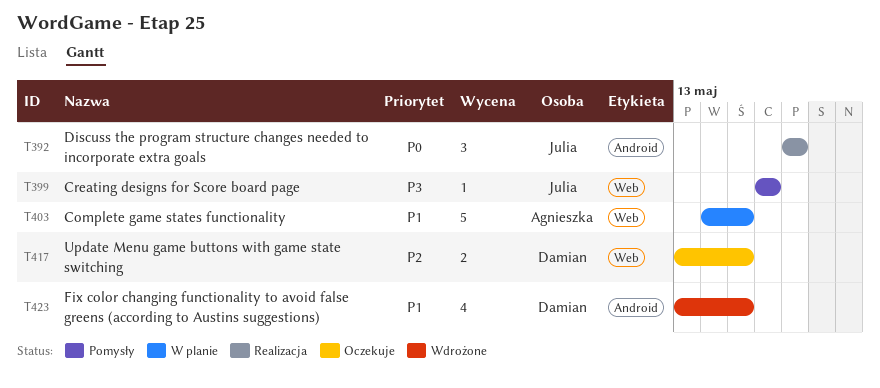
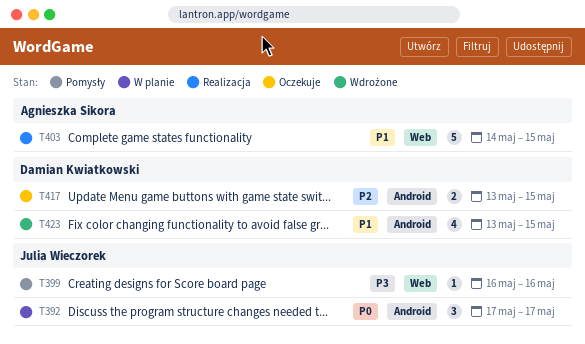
T392, status: Realizacja -> W planie
T403, status: W planie -> Realizacja
T417, label: Web -> Android

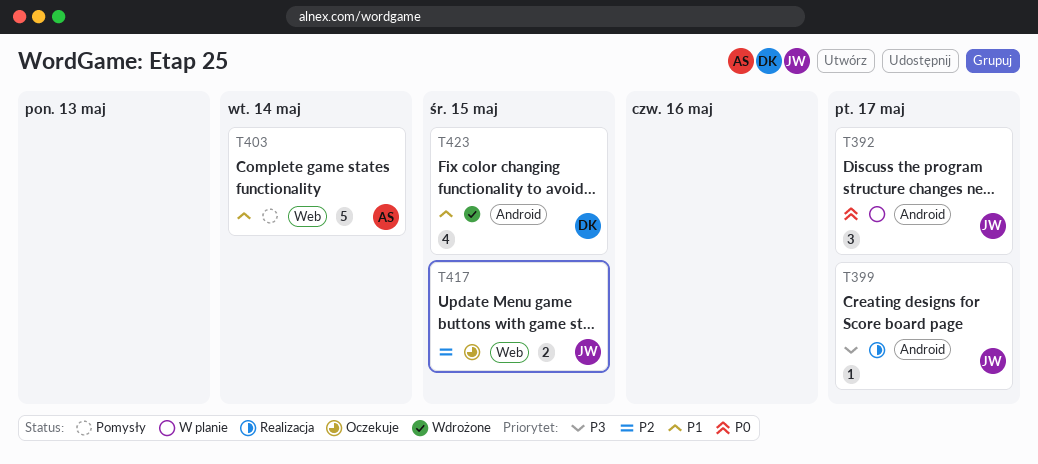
T399, status: Pomysły -> Realizacja
T399, label: Web -> Android
T399, due: May 16 -> May 17
T403, status: Realizacja -> Pomysły
T403, due: May 15 -> May 14
T417, owner: Damian Kwiatkowski -> Julia Wieczorek
T417, label: Android -> Web

